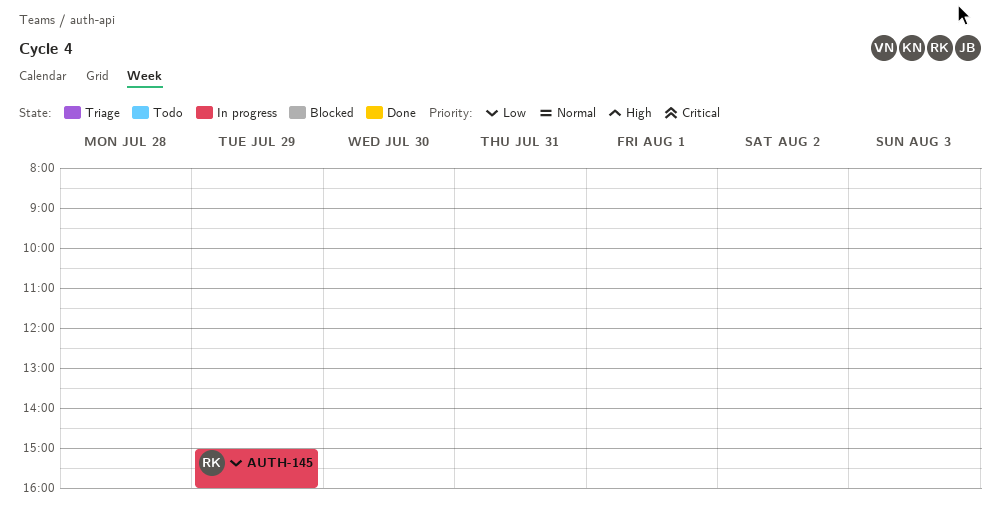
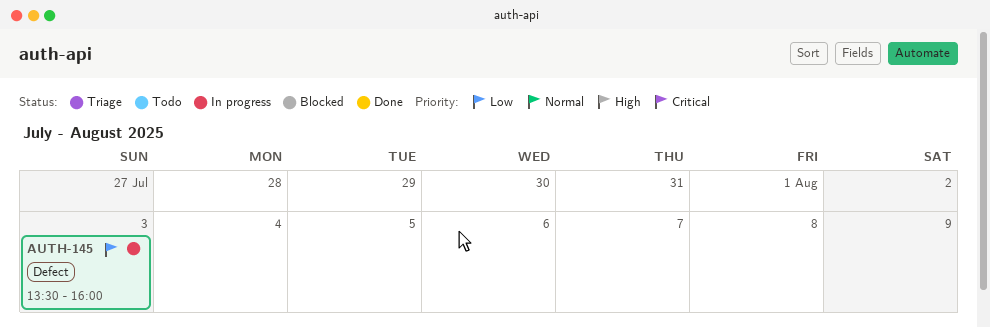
AUTH-145, day: Jul 29 -> Aug 3
AUTH-145, begins: 15:00 -> 13:30

